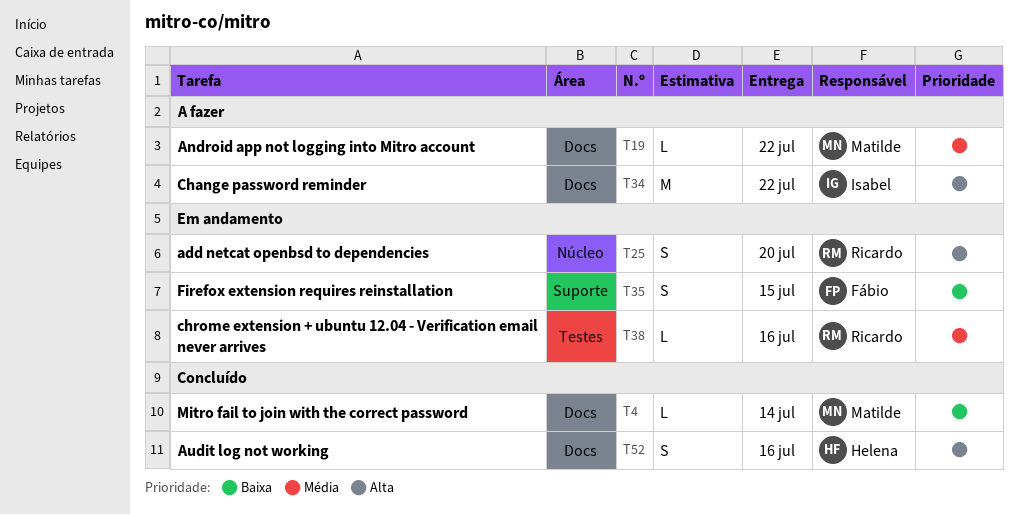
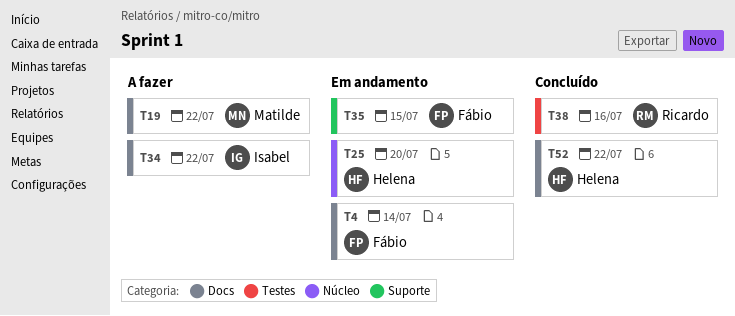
T4, status: Concluído -> Em andamento
T4, owner: Matilde -> Fábio
T25, owner: Ricardo -> Helena
T38, status: Em andamento -> Concluído
T52, due: Jul 16 -> Jul 22

